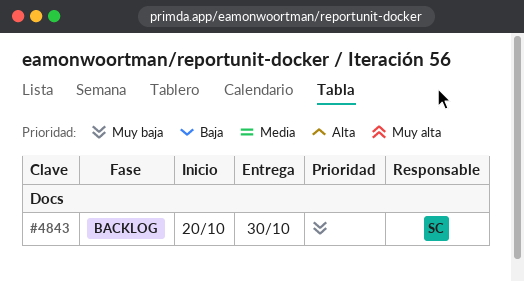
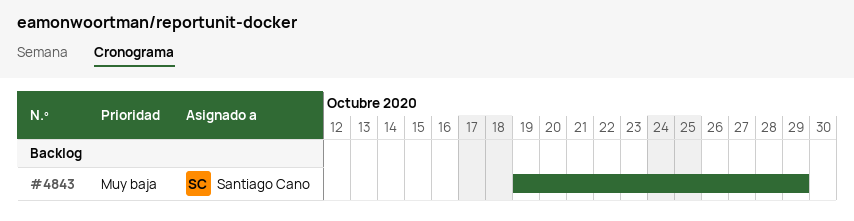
#4843, start: Oct 20 -> Oct 19
#4843, due: Oct 30 -> Oct 29

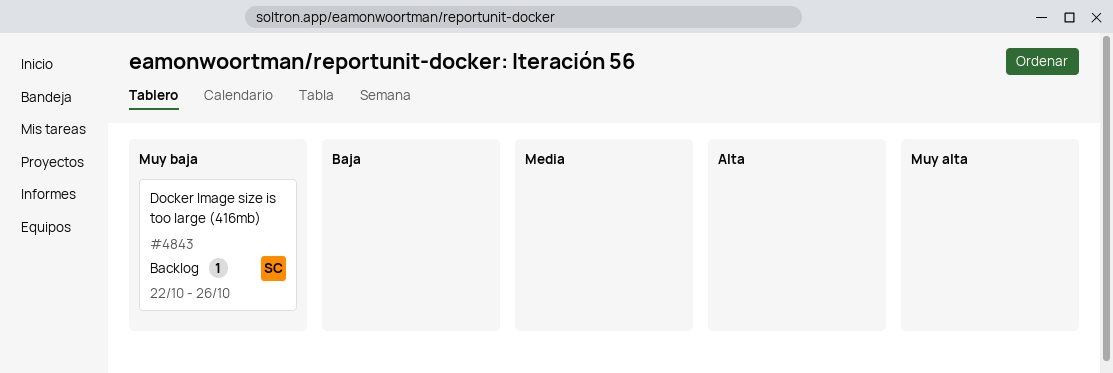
#4843, start: Oct 19 -> Oct 22
#4843, due: Oct 29 -> Oct 26

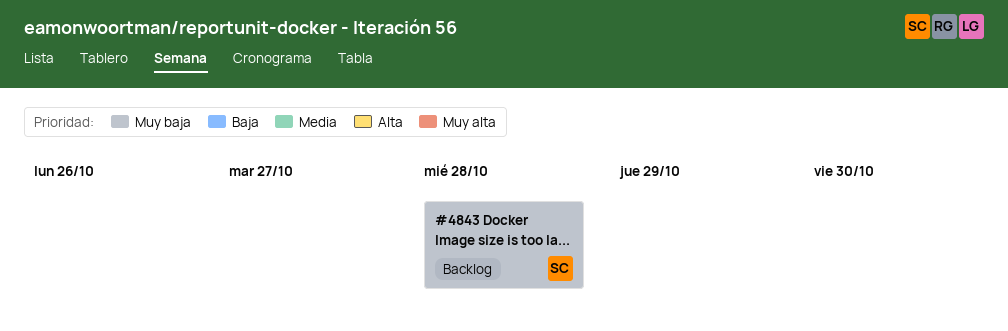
#4843, due: Oct 26 -> Oct 28

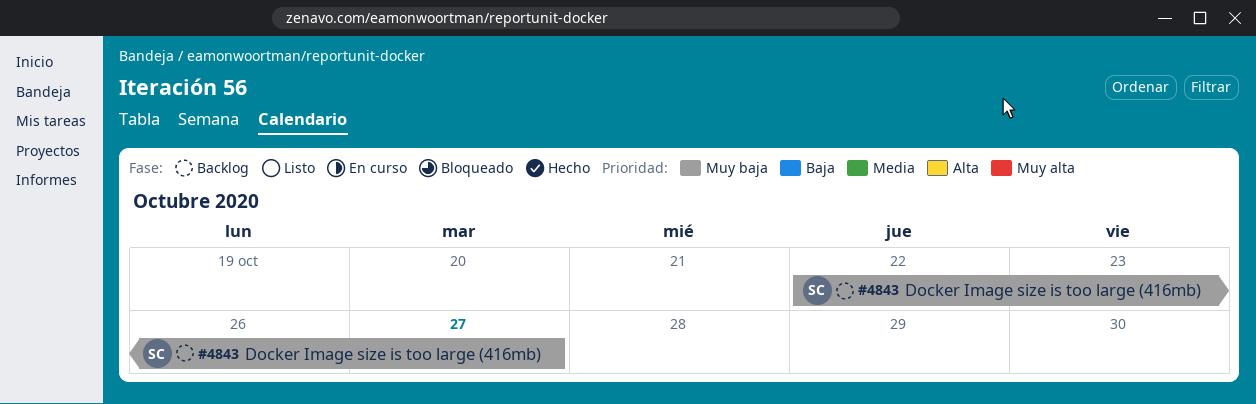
#4843, due: Oct 28 -> Oct 27

